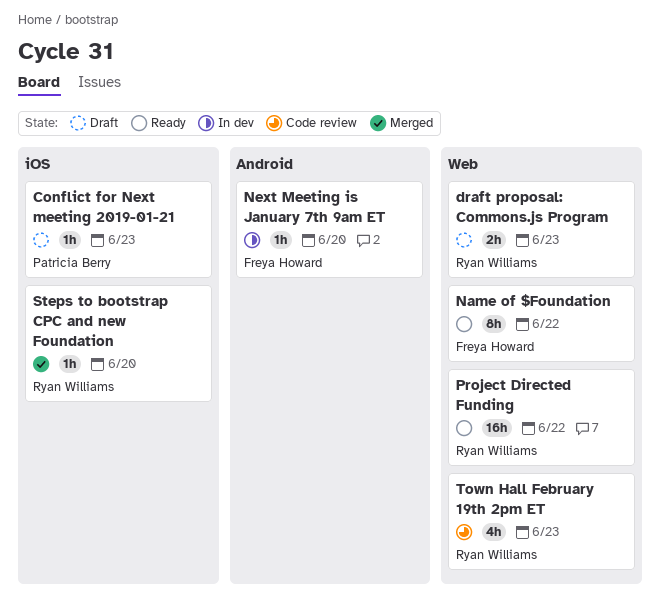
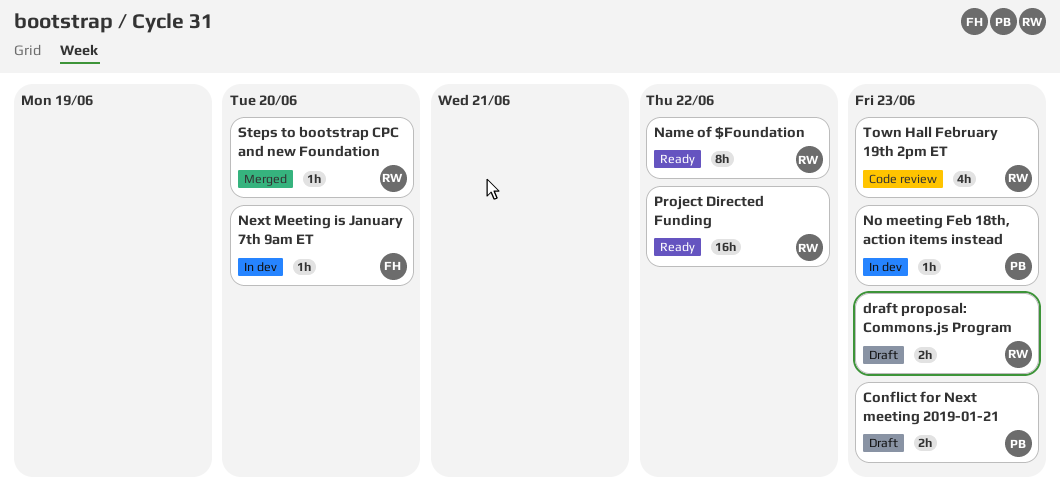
Conflict for Next meeting 2019-01-21, estimate: 1h -> 2h
Name of $Foundation, owner: Freya Howard -> Ryan Williams
No meeting Feb 18th, action items instead: none -> present

